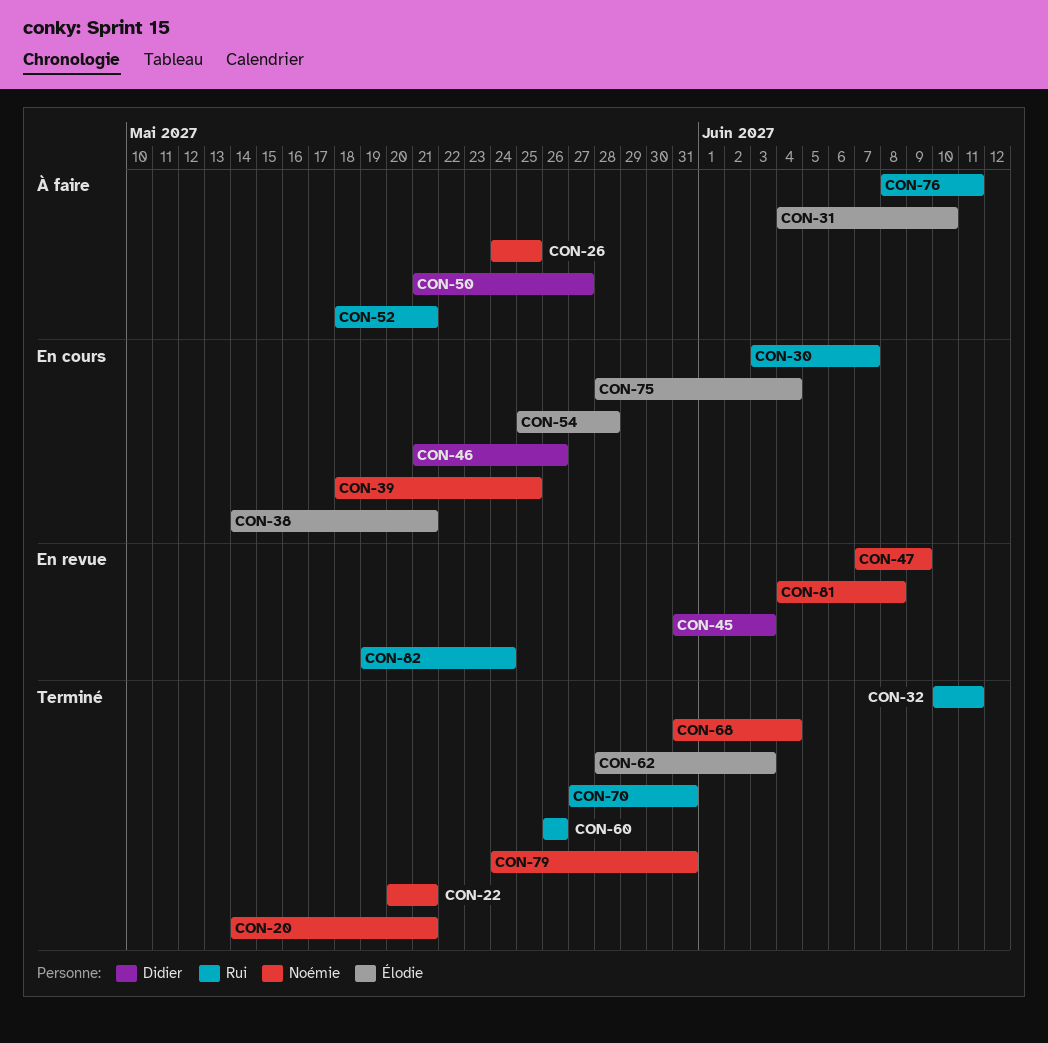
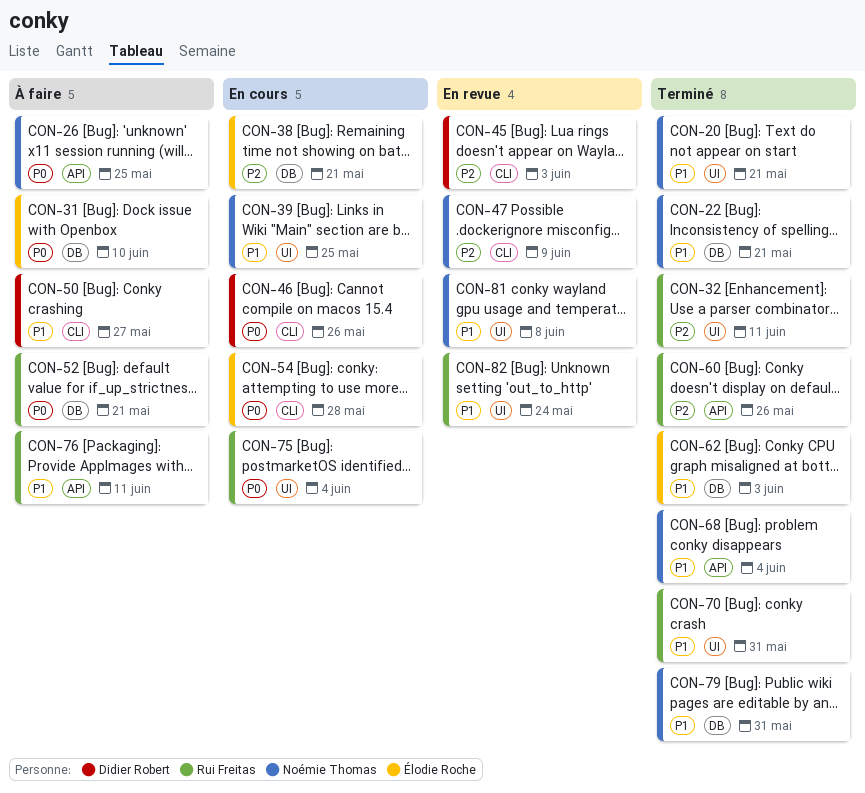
CON-30: present -> none
CON-75, owner: Élodie Roche -> Rui Freitas

